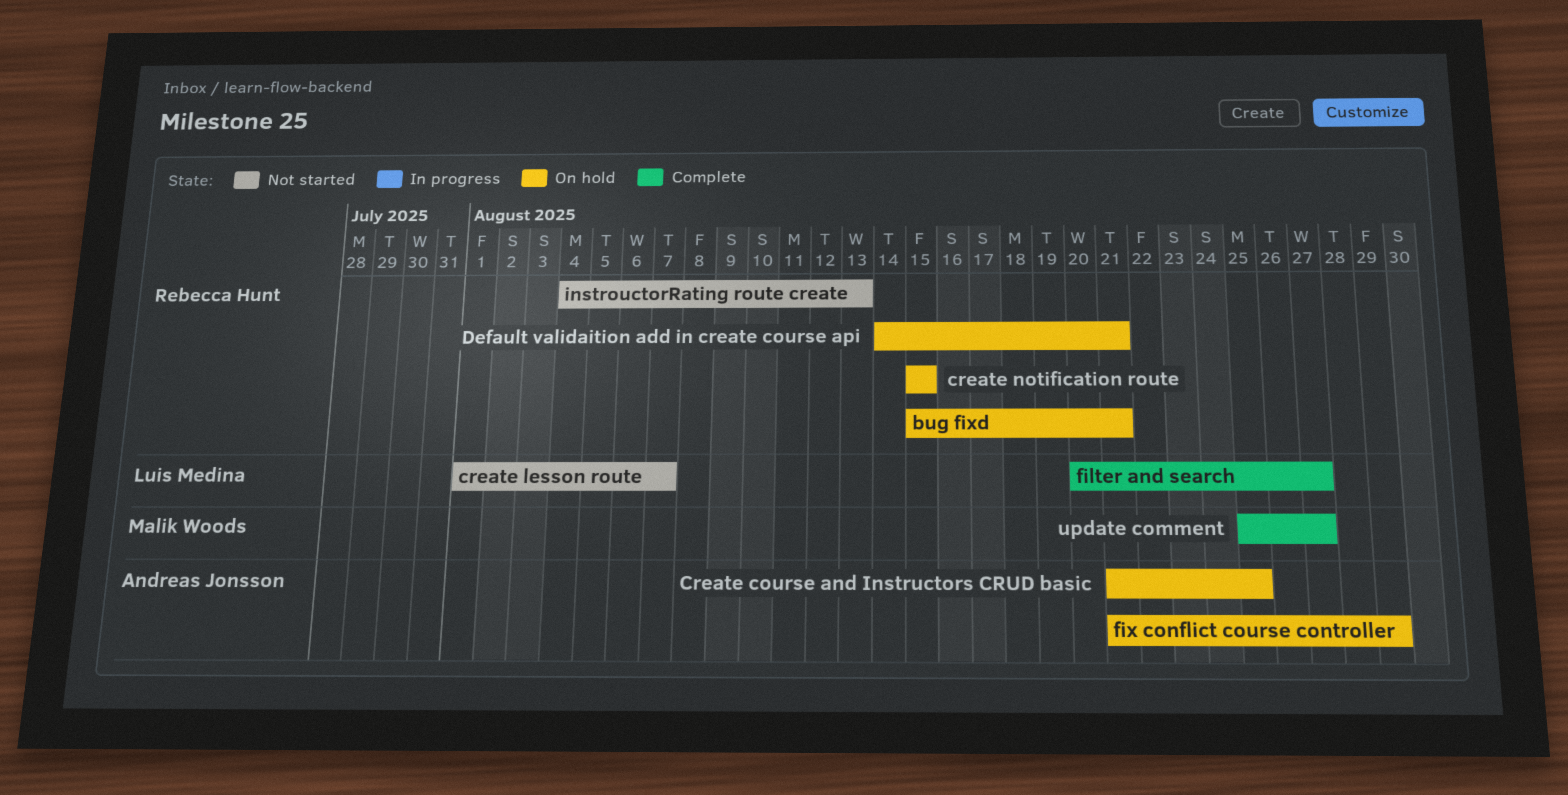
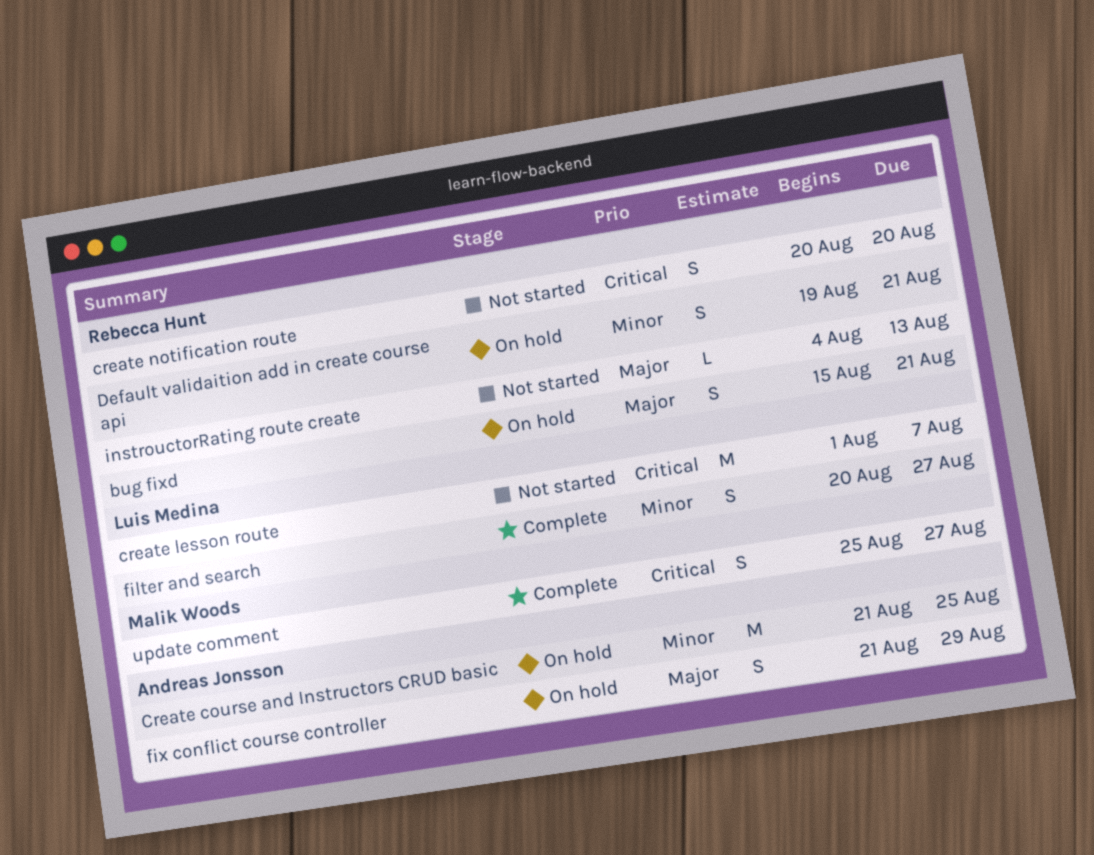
create notification route, status: On hold -> Not started
create notification route, start: Aug 15 -> Aug 20
create notification route, due: Aug 15 -> Aug 20
Default validaition add in create course api, start: Aug 14 -> Aug 19

